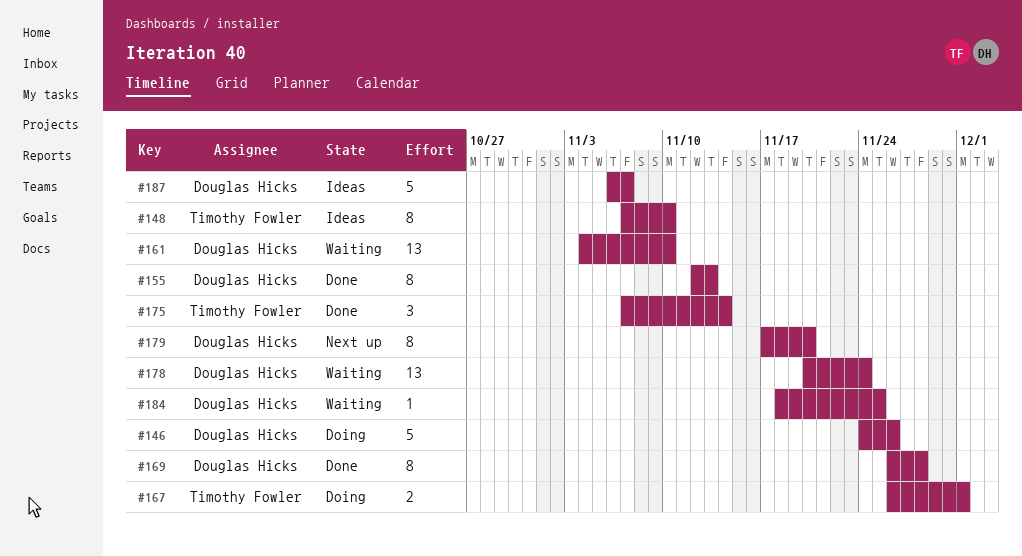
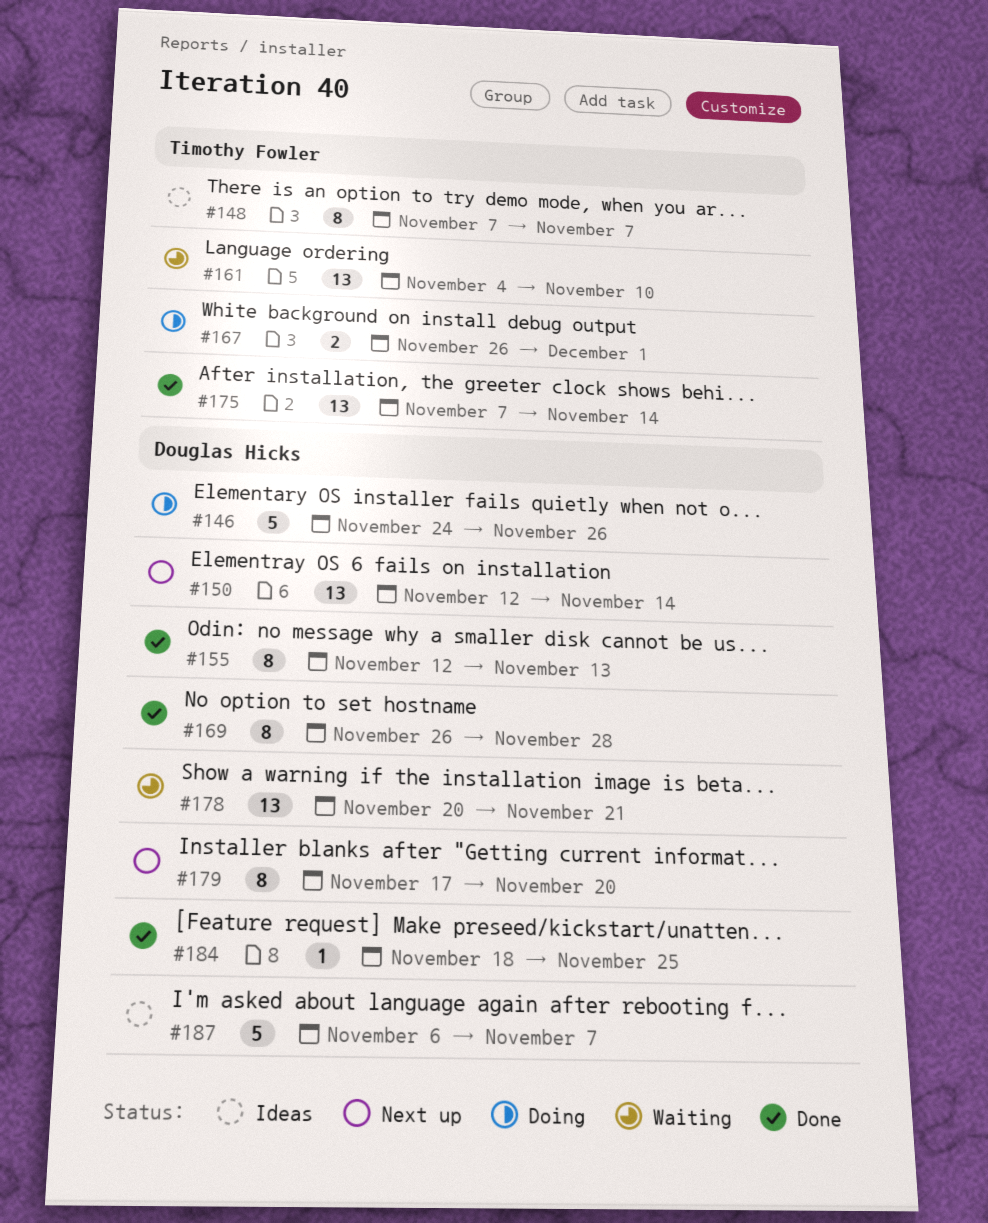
#148, due: Nov 10 -> Nov 7
#150: none -> present
#161, owner: Douglas Hicks -> Timothy Fowler
#175, estimate: 3 -> 13
#178, due: Nov 24 -> Nov 21
#184, status: Waiting -> Done

